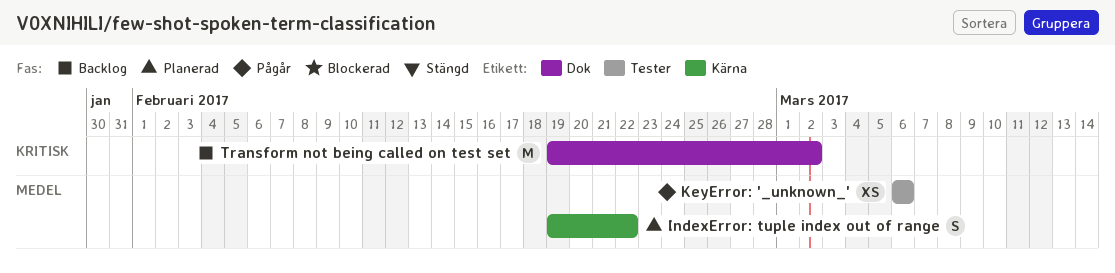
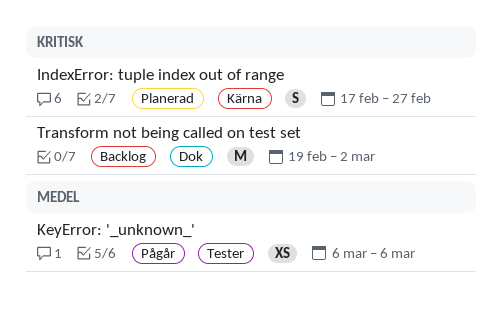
IndexError: tuple index out of range, priority: Medel -> Kritisk
IndexError: tuple index out of range, start: Feb 19 -> Feb 17
IndexError: tuple index out of range, due: Feb 22 -> Feb 27

